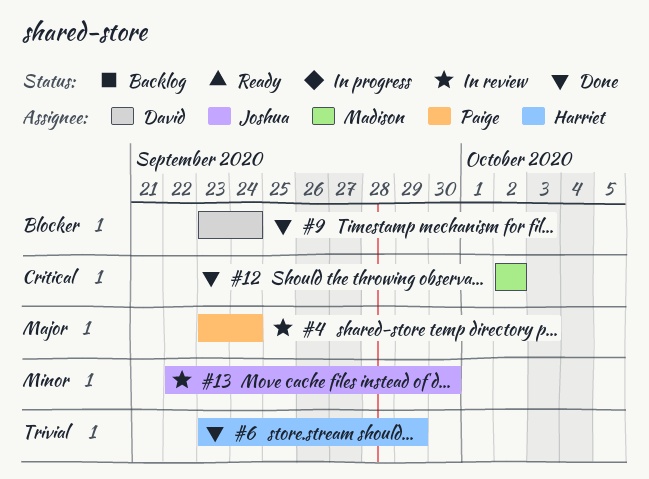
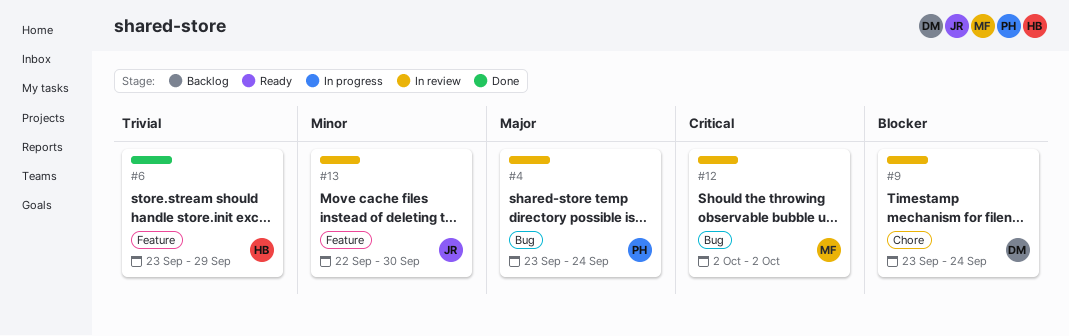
#9, status: Done -> In review
#12, status: Done -> In review

